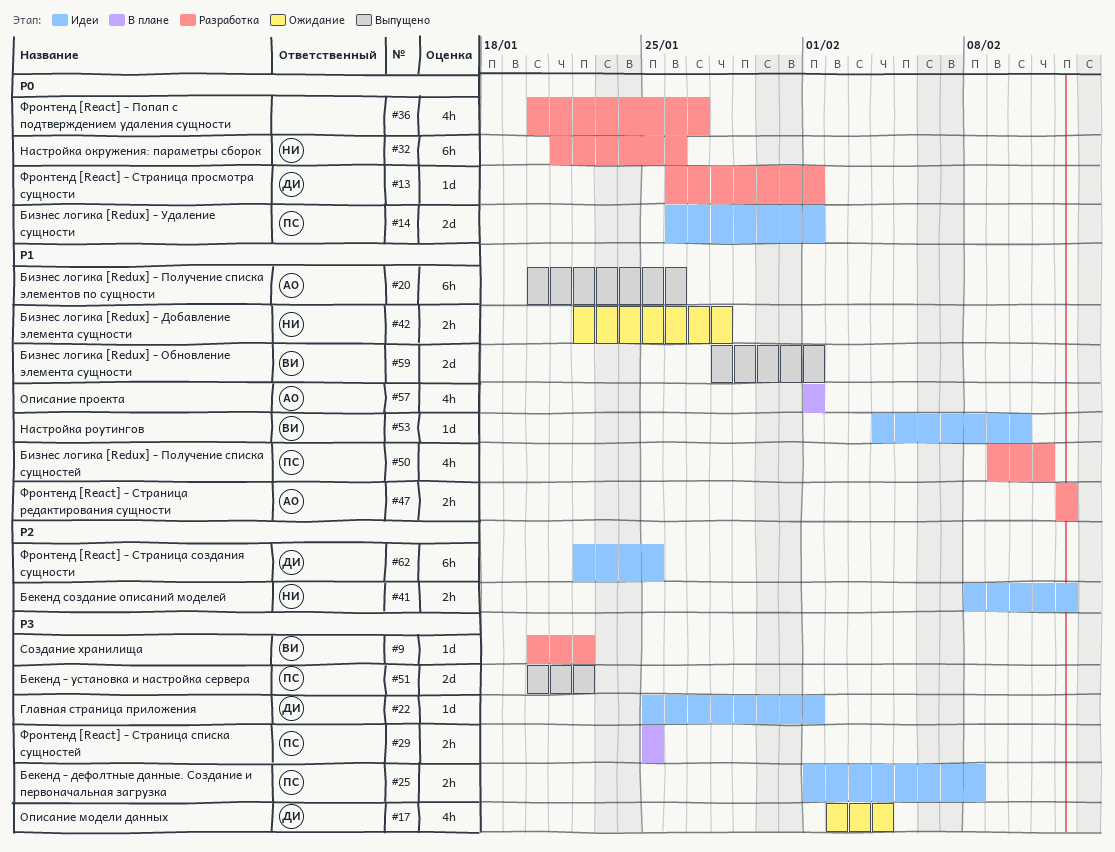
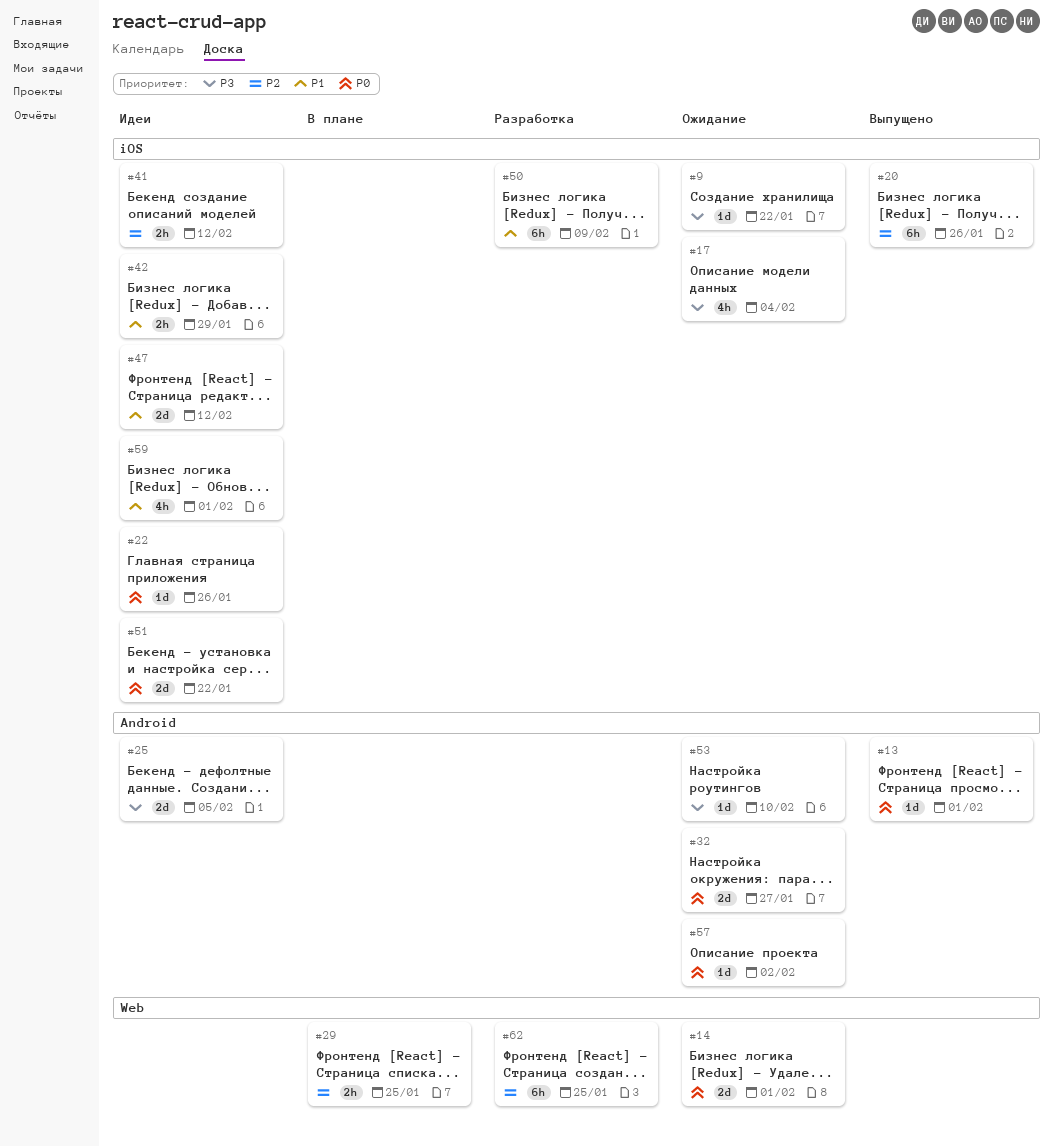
#9, status: Разработка -> Ожидание
#13, status: Разработка -> Выпущено
#14, status: Идеи -> Ожидание
#20, priority: P1 -> P2
#22, priority: P3 -> P0
#22, due: Feb 1 -> Jan 26
#25, estimate: 2h -> 2d
#25, due: Feb 8 -> Feb 5
#29, priority: P3 -> P2
#32, status: Разработка -> Ожидание
#32, estimate: 6h -> 2d
#32, due: Jan 26 -> Jan 27
#36: present -> none
#42, status: Ожидание -> Идеи
#42, due: Jan 28 -> Jan 29
#47, status: Разработка -> Идеи
#47, estimate: 2h -> 2d
#50, estimate: 4h -> 6h
#50, due: Feb 11 -> Feb 9
#51, status: Выпущено -> Идеи
#51, priority: P3 -> P0
#53, status: Идеи -> Ожидание
#53, priority: P1 -> P3
#57, status: В плане -> Ожидание
#57, priority: P1 -> P0
#57, estimate: 4h -> 1d
#57, due: Feb 1 -> Feb 2
#59, status: Выпущено -> Идеи
#59, estimate: 2d -> 4h
#62, status: Идеи -> Разработка

